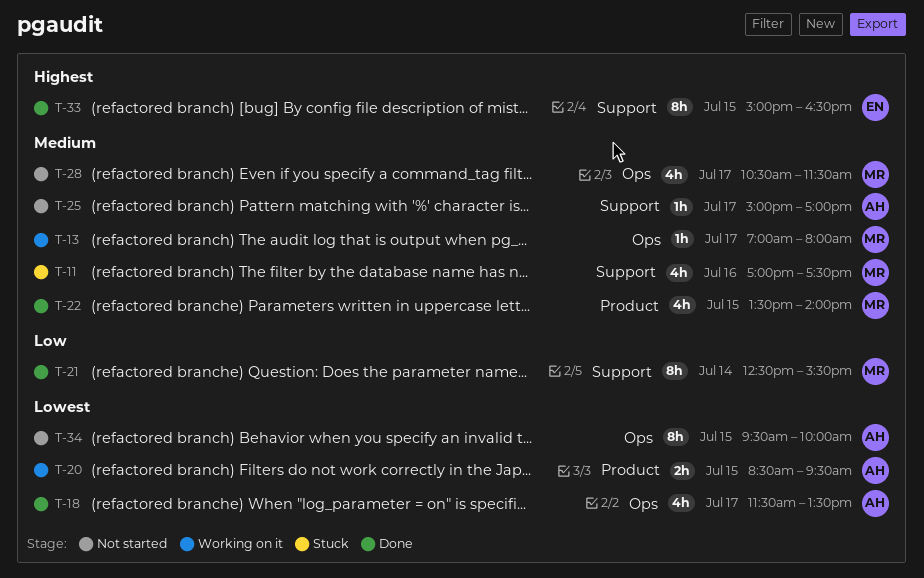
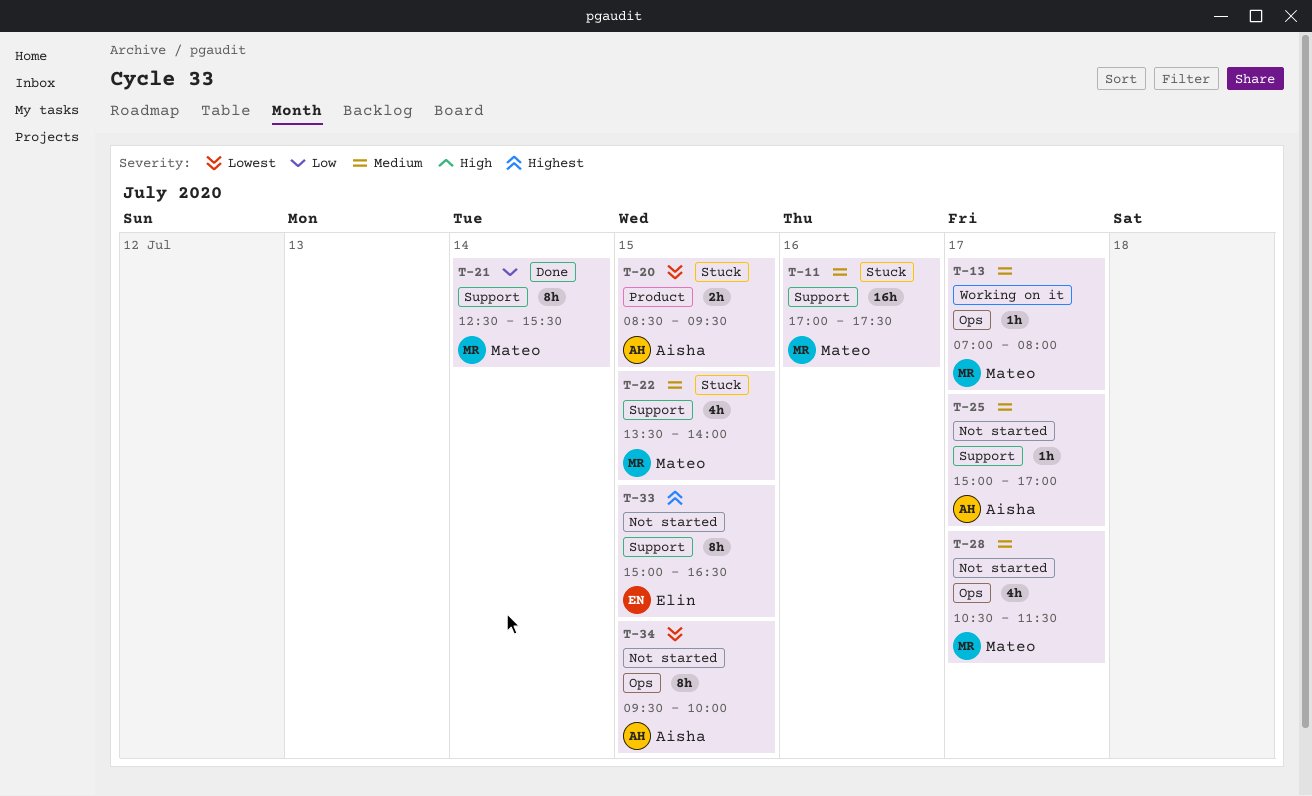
T-11, estimate: 4h -> 16h
T-18: present -> none
T-20, status: Working on it -> Stuck
T-22, status: Done -> Stuck
T-22, label: Product -> Support
T-33, status: Done -> Not started

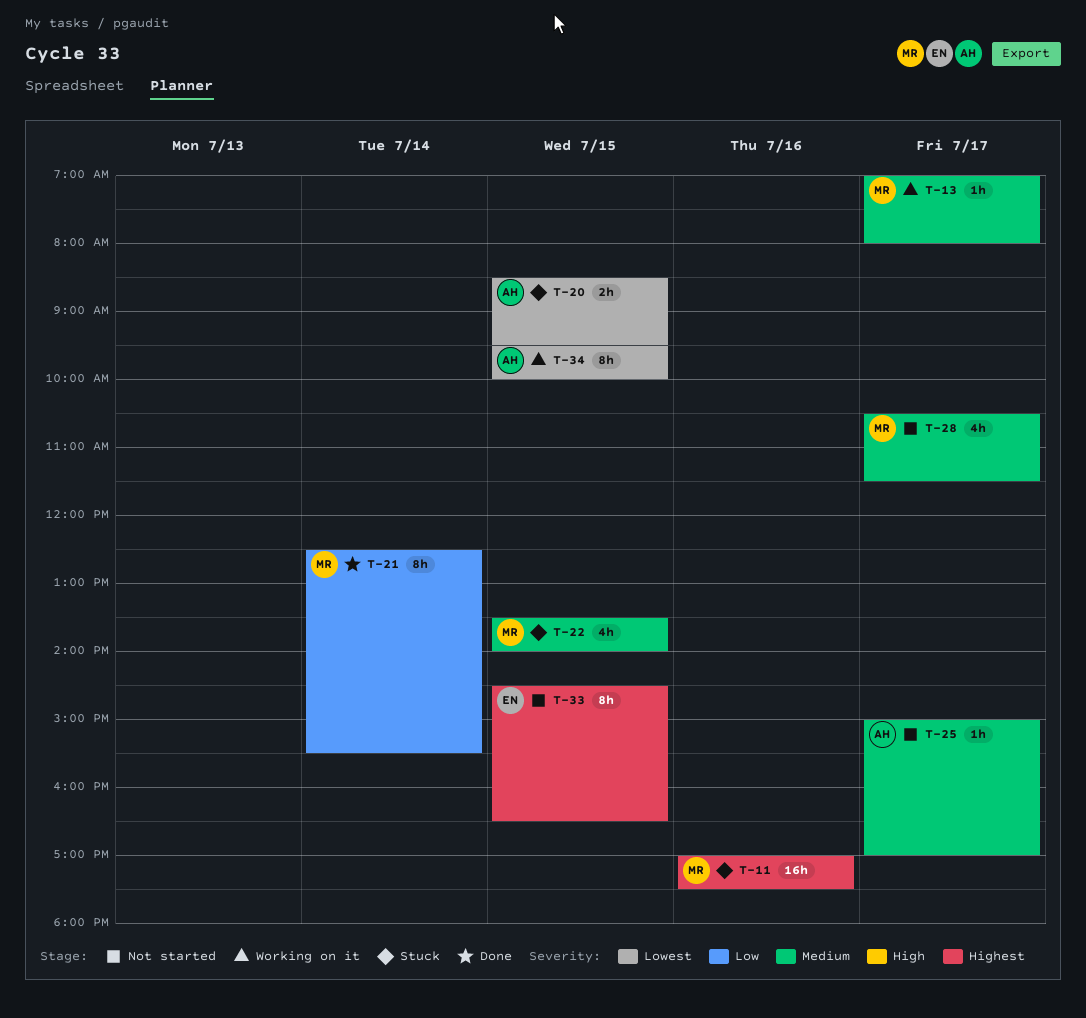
T-11, priority: Medium -> Highest
T-33, begins: 15:00 -> 14:30
T-34, status: Not started -> Working on it

